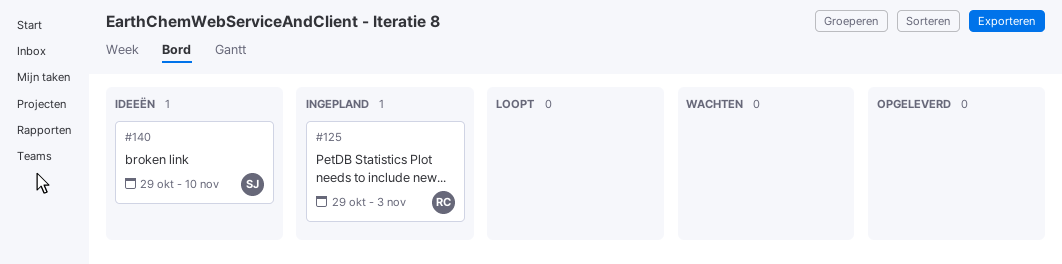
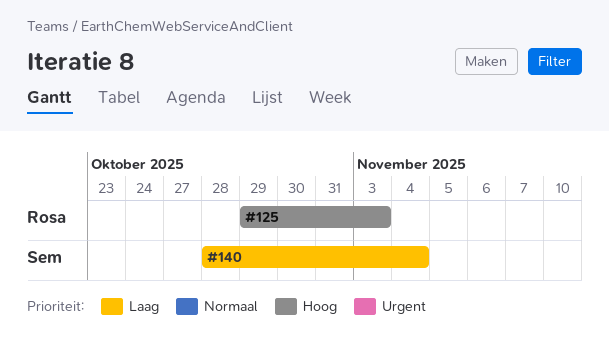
#140, start: Oct 29 -> Oct 28
#140, due: Nov 10 -> Nov 4

